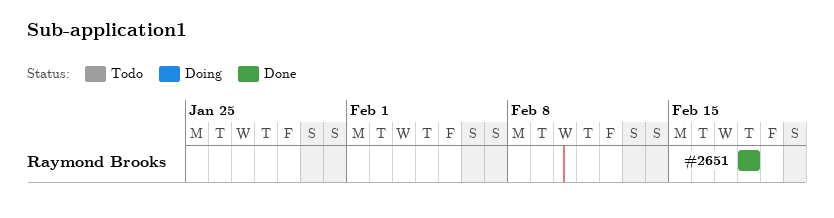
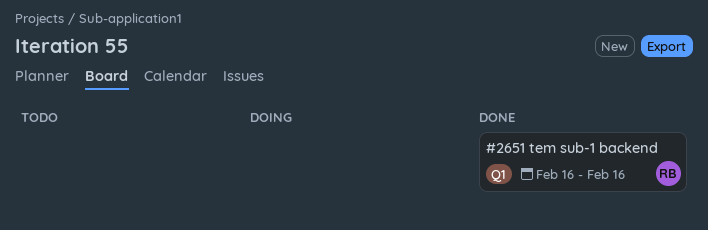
#2651, start: Feb 18 -> Feb 16
#2651, due: Feb 18 -> Feb 16

